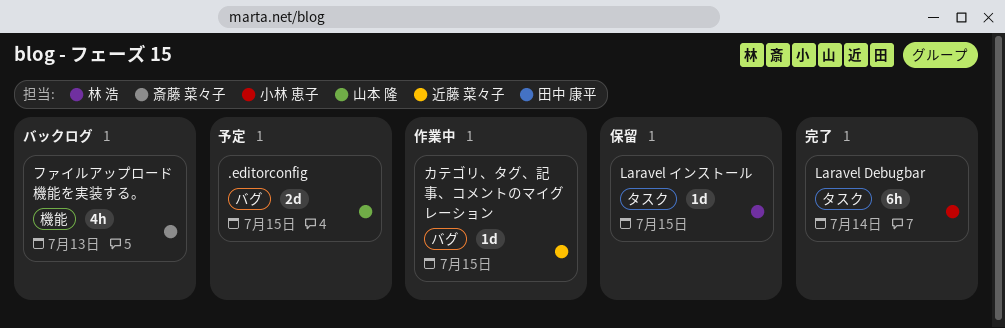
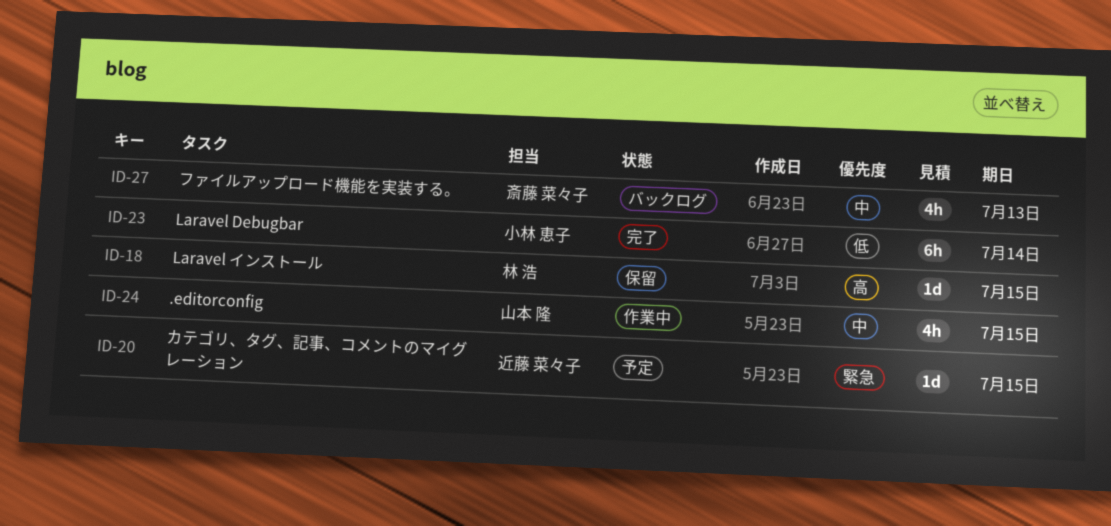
.editorconfig, status: 予定 -> 作業中
.editorconfig, estimate: 2d -> 4h
カテゴリ、タグ、記事、コメントのマイグレーション, status: 作業中 -> 予定

